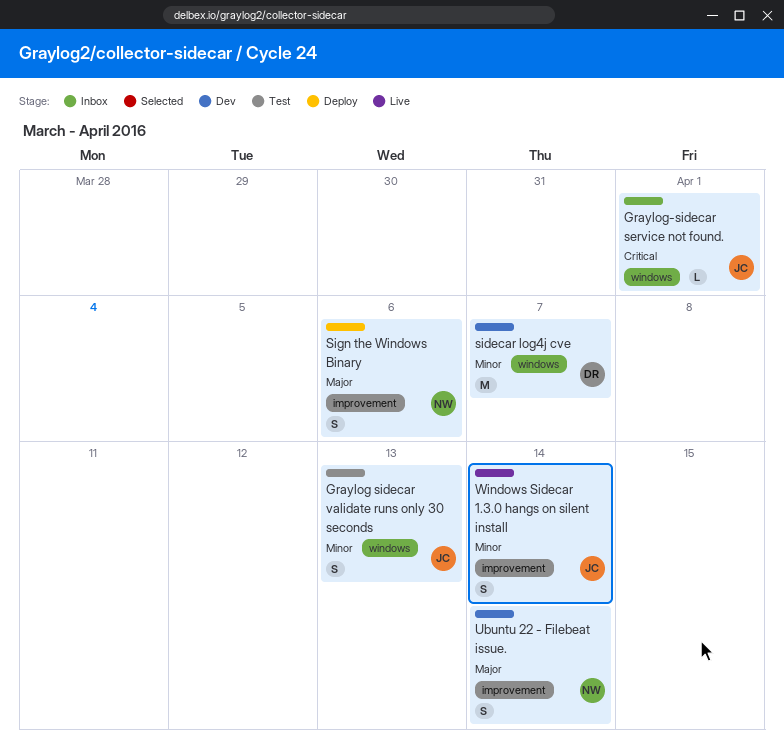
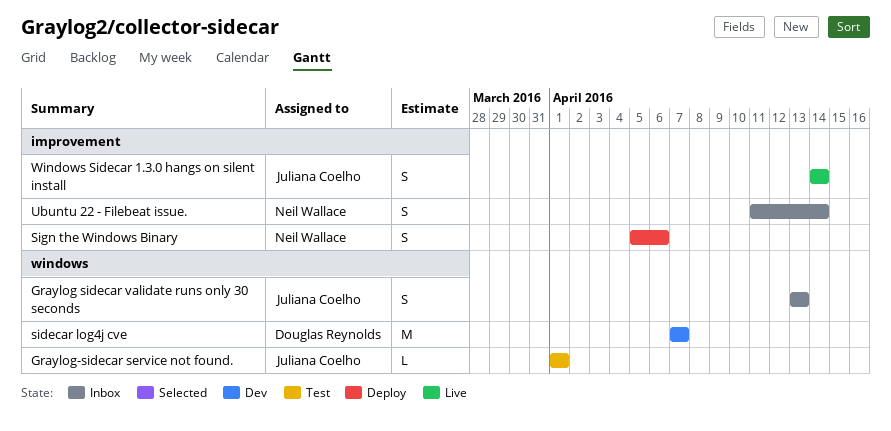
Graylog sidecar validate runs only 30 seconds, status: Test -> Inbox
Graylog-sidecar service not found., status: Inbox -> Test
Ubuntu 22 - Filebeat issue., status: Dev -> Inbox

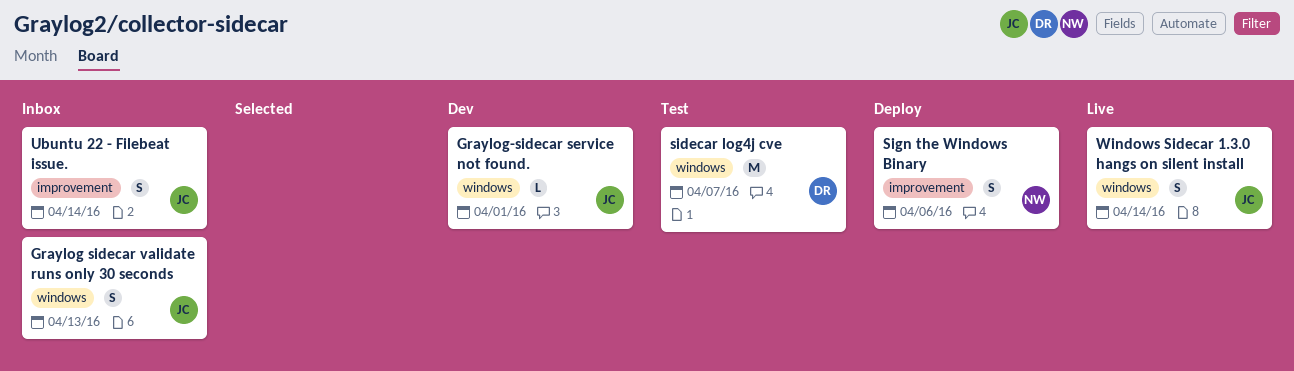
Graylog-sidecar service not found., status: Test -> Dev
sidecar log4j cve, status: Dev -> Test
Ubuntu 22 - Filebeat issue., owner: Neil Wallace -> Juliana Coelho
Windows Sidecar 1.3.0 hangs on silent install, label: improvement -> windows

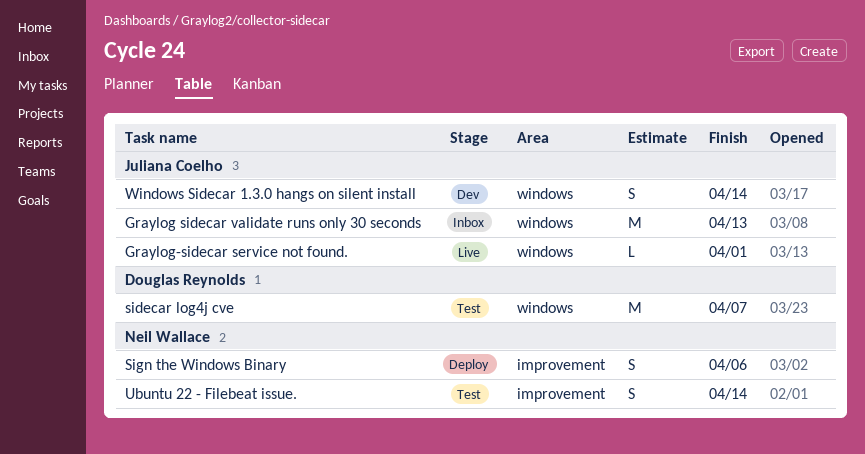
Graylog sidecar validate runs only 30 seconds, estimate: S -> M
Graylog-sidecar service not found., status: Dev -> Live
Ubuntu 22 - Filebeat issue., status: Inbox -> Test
Ubuntu 22 - Filebeat issue., owner: Juliana Coelho -> Neil Wallace
Windows Sidecar 1.3.0 hangs on silent install, status: Live -> Dev

